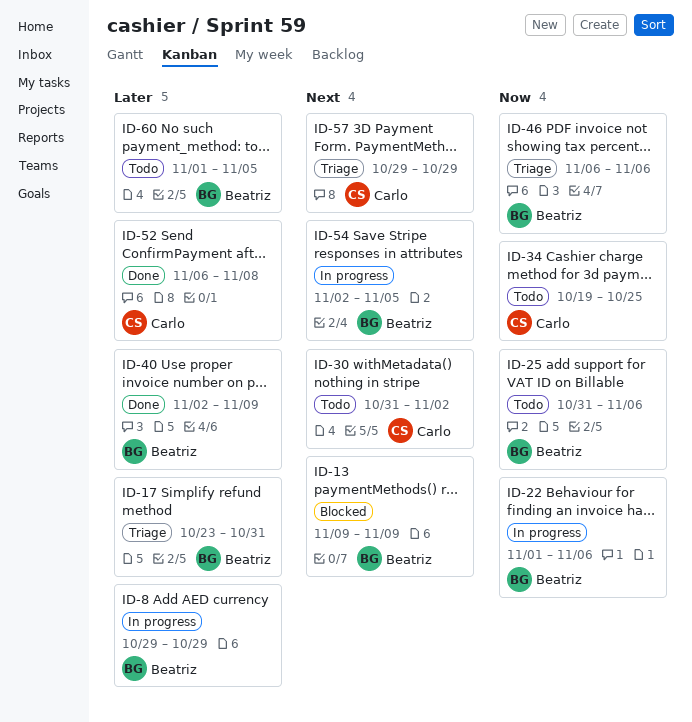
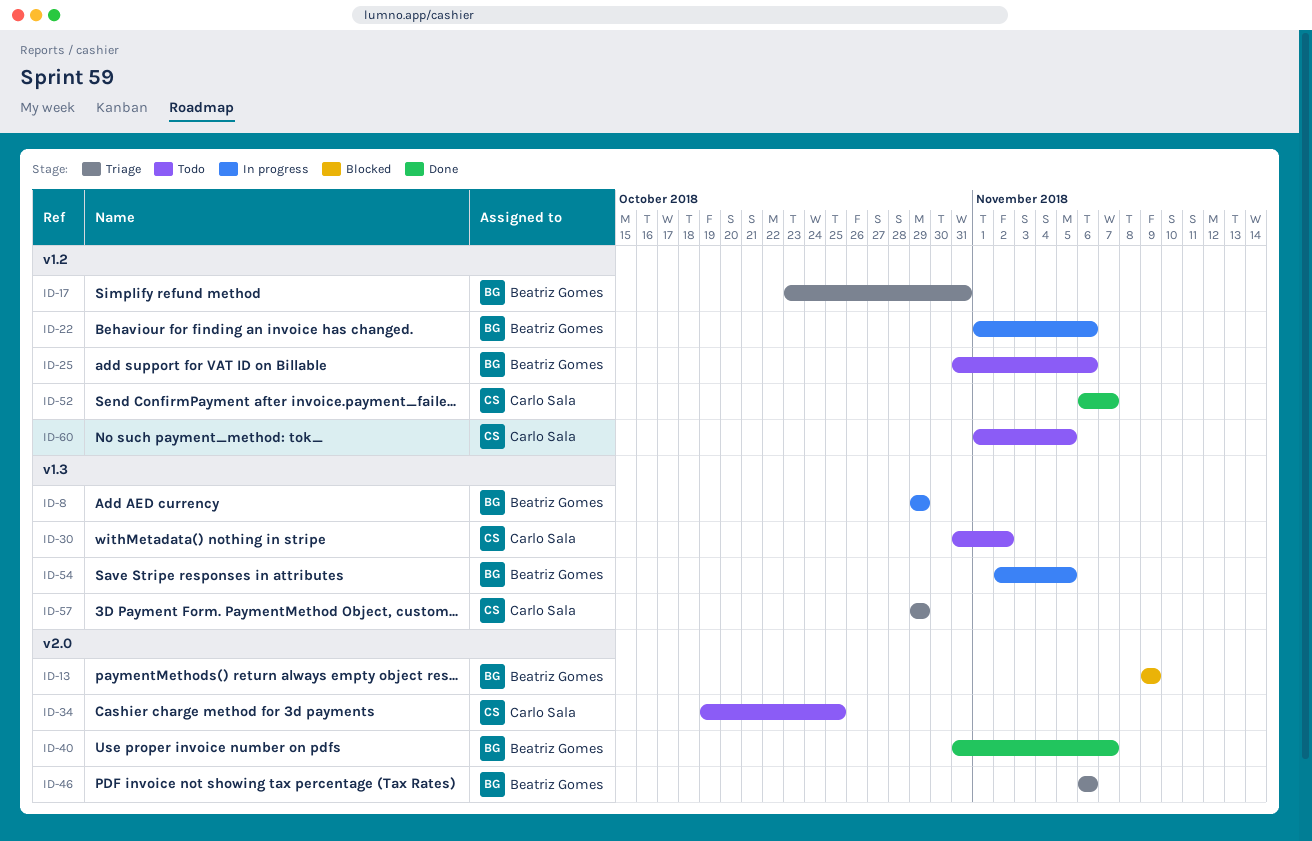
ID-40, start: Nov 2 -> Oct 31
ID-40, due: Nov 9 -> Nov 7
ID-52, due: Nov 8 -> Nov 7
ID-60, owner: Beatriz Gomes -> Carlo Sala

